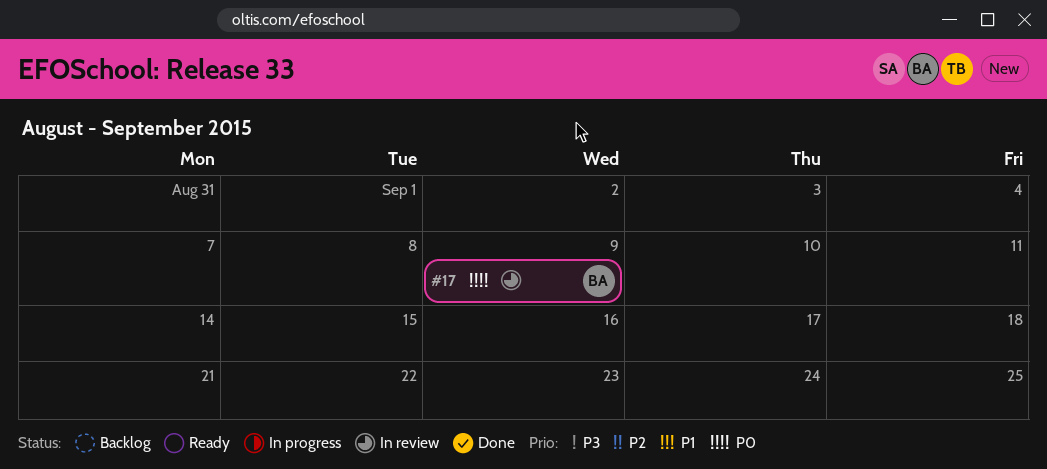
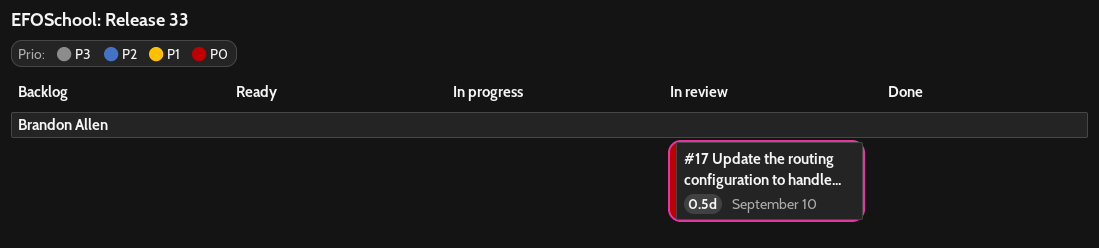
#17, due: Sep 9 -> Sep 10

